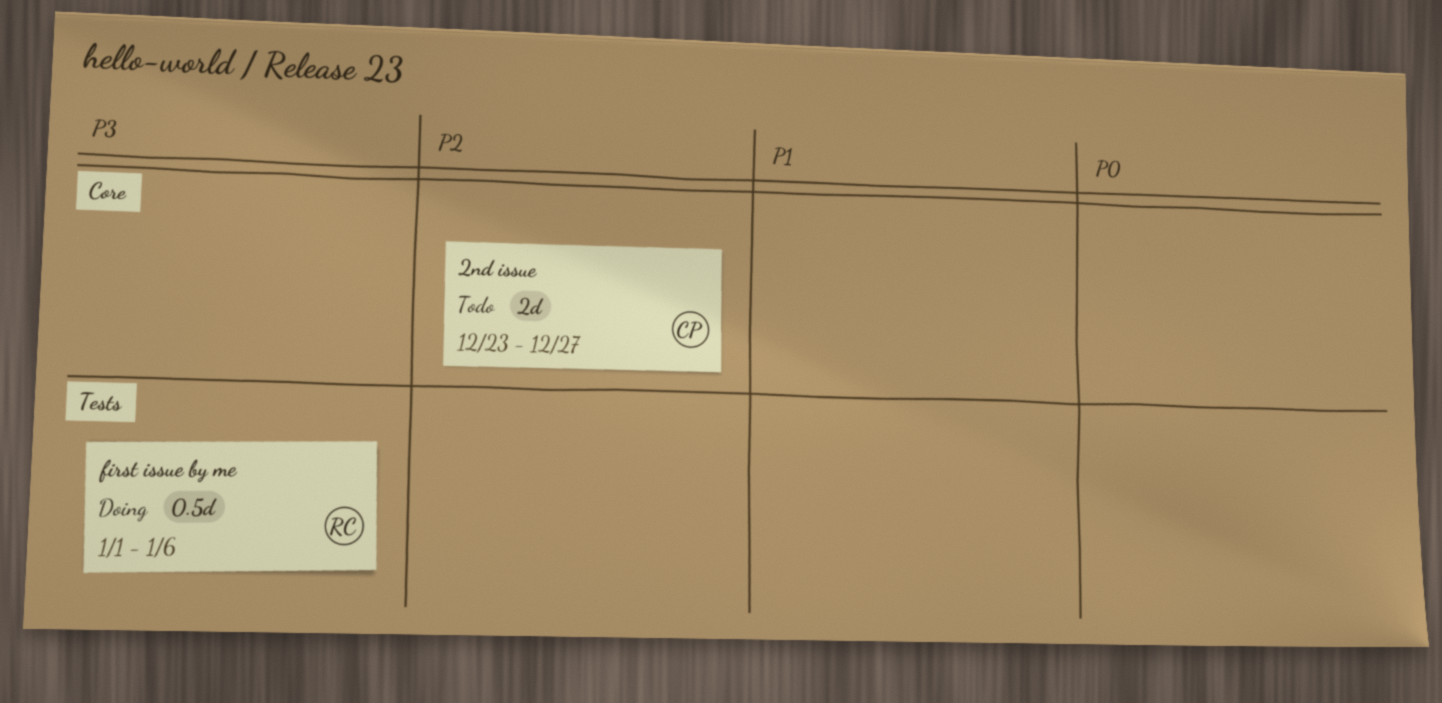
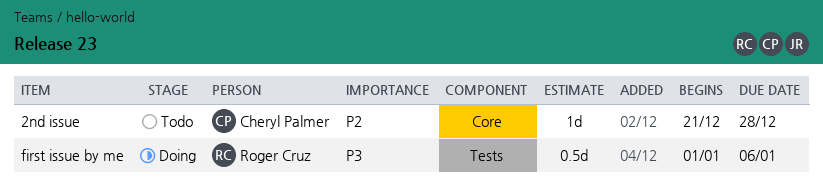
2nd issue, estimate: 2d -> 1d
2nd issue, start: Dec 23 -> Dec 21
2nd issue, due: Dec 27 -> Dec 28

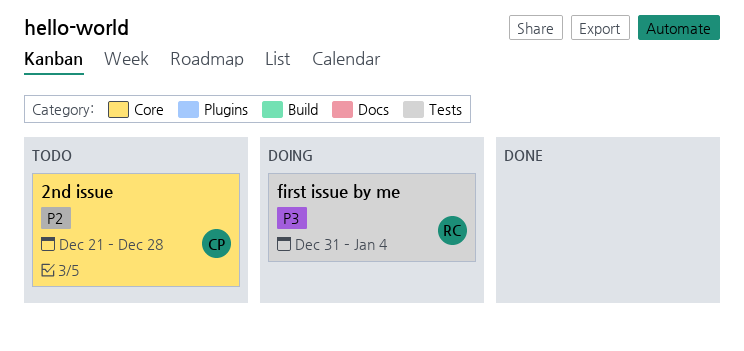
first issue by me, start: Jan 1 -> Dec 31
first issue by me, due: Jan 6 -> Jan 4

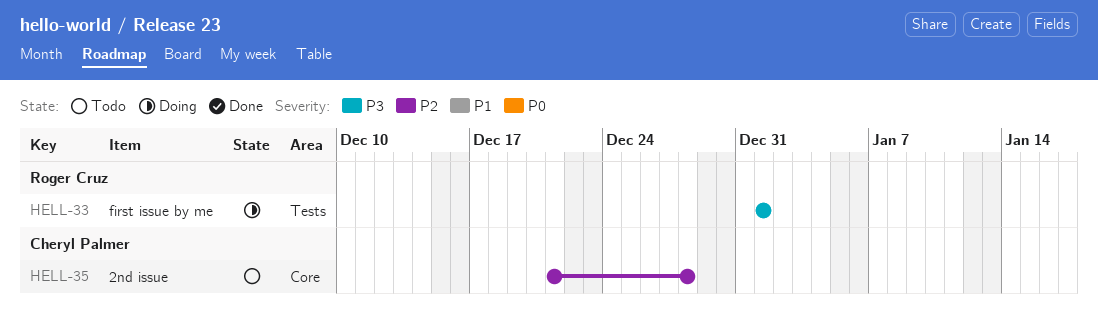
first issue by me, start: Dec 31 -> Jan 1
first issue by me, due: Jan 4 -> Jan 1

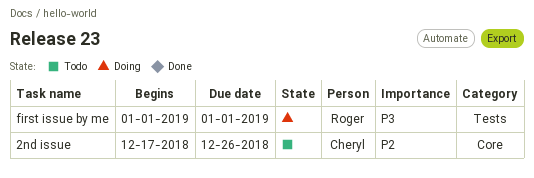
2nd issue, start: Dec 21 -> Dec 17
2nd issue, due: Dec 28 -> Dec 26

